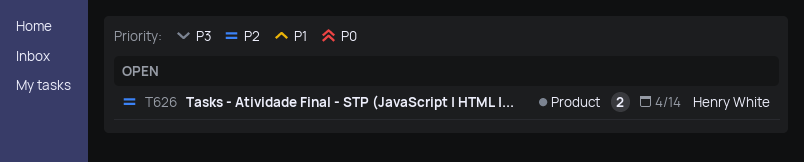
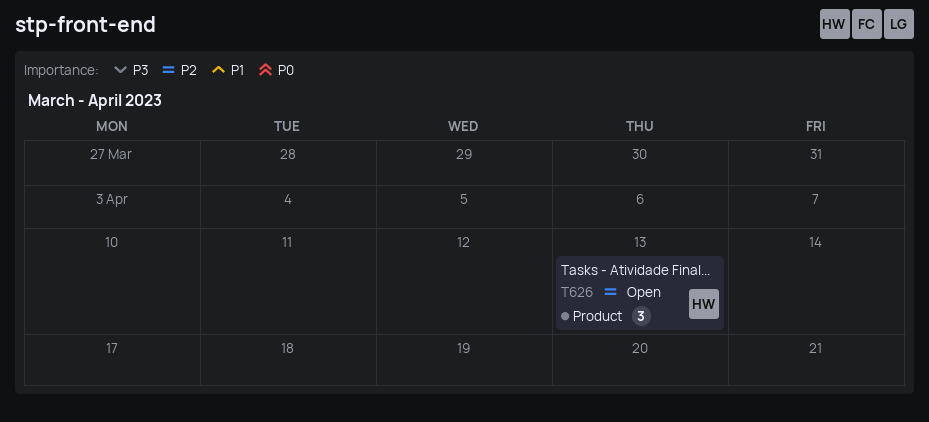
T626, estimate: 2 -> 3
T626, due: Apr 14 -> Apr 13

